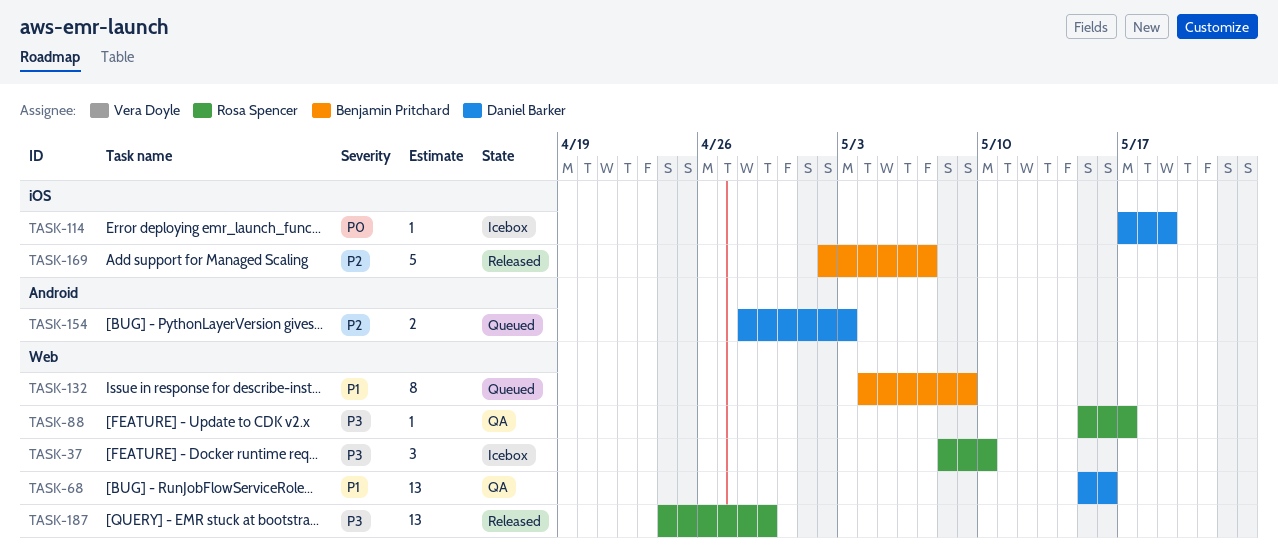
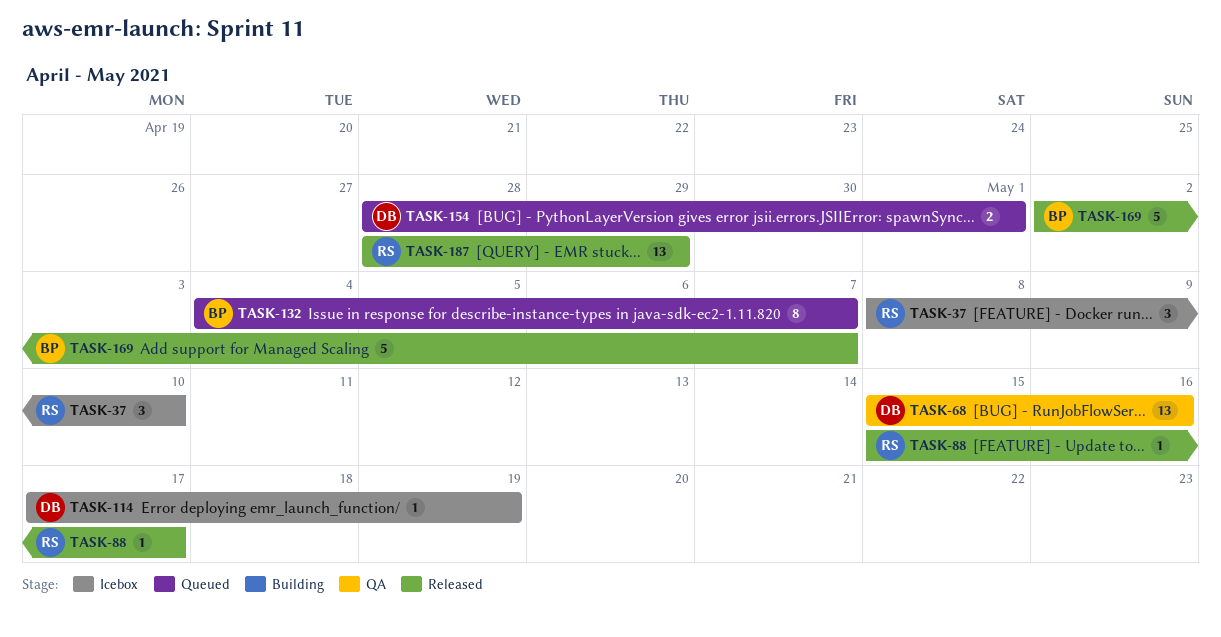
TASK-88, status: QA -> Released
TASK-132, due: May 9 -> May 7
TASK-154, due: May 3 -> May 1
TASK-187, start: Apr 24 -> Apr 28

